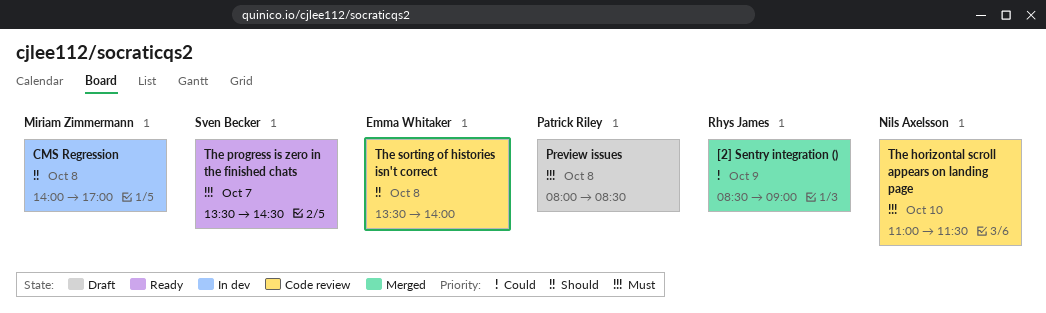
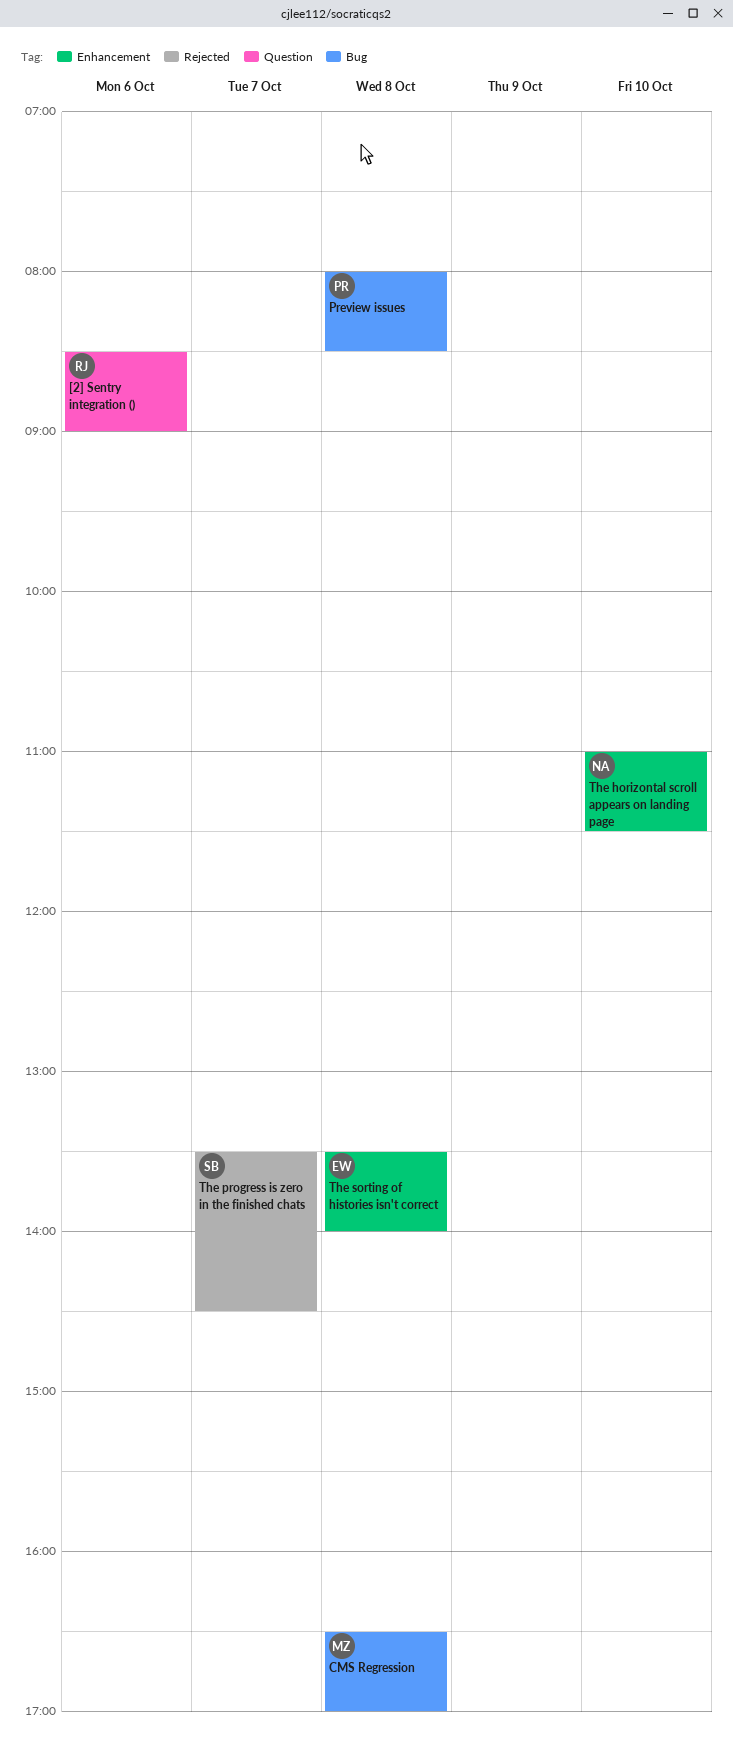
[2] Sentry integration (), day: Oct 9 -> Oct 6
CMS Regression, begins: 14:00 -> 16:30

